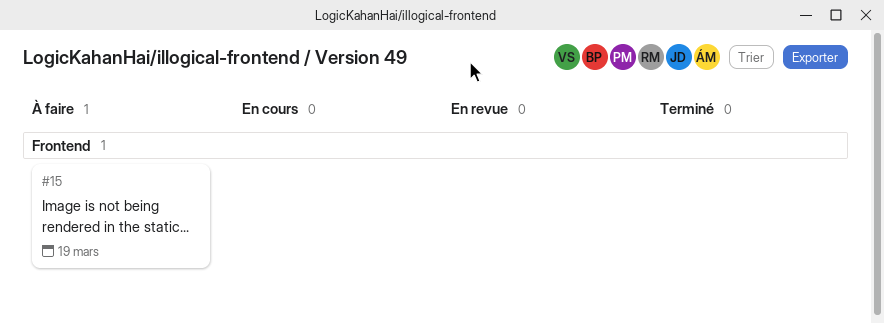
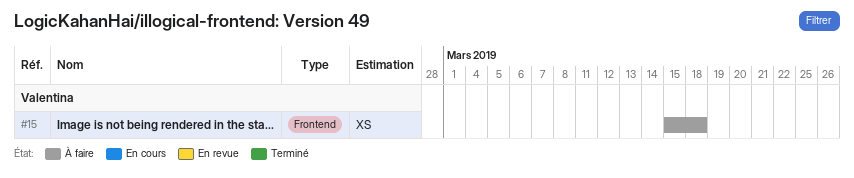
#15, due: Mar 19 -> Mar 18

